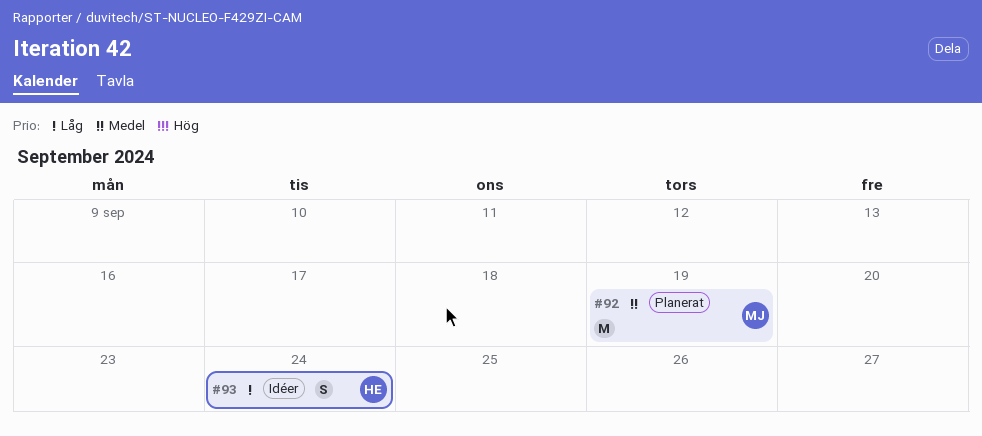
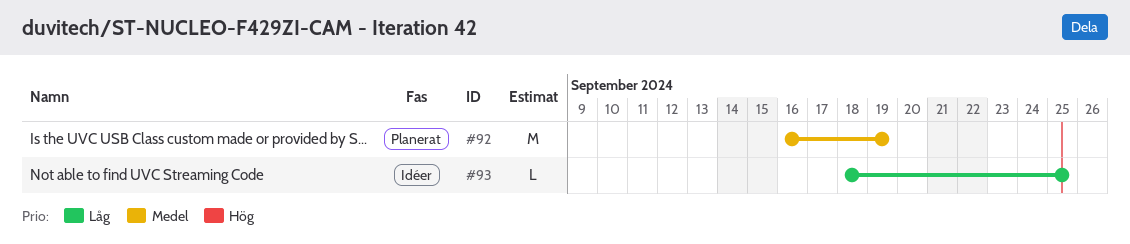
#93, estimate: S -> L
#93, due: Sep 24 -> Sep 25

